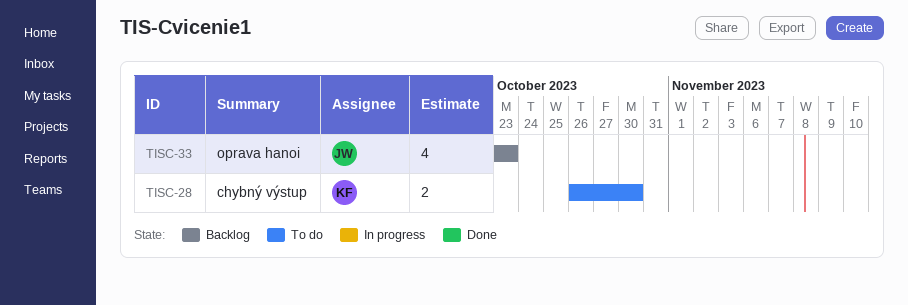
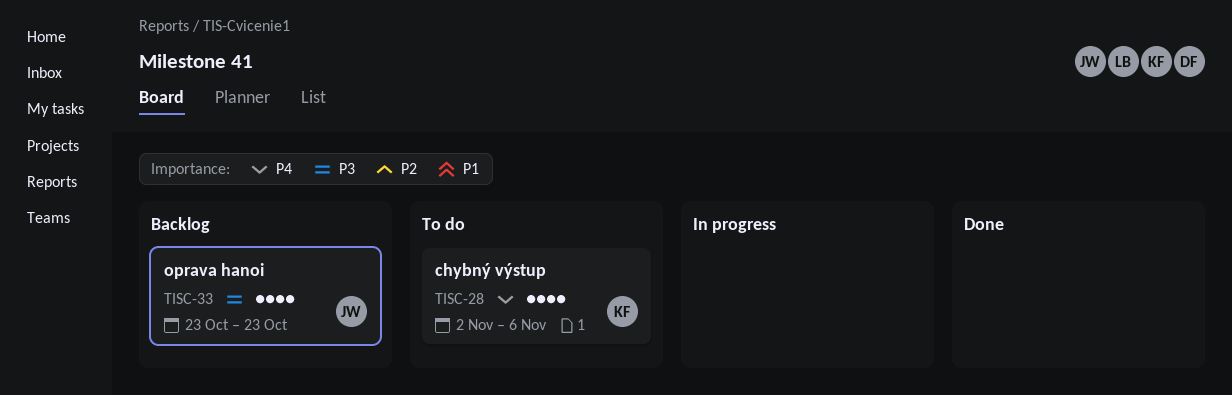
TISC-28, estimate: 2 -> 4
TISC-28, start: Oct 26 -> Nov 2
TISC-28, due: Oct 30 -> Nov 6

